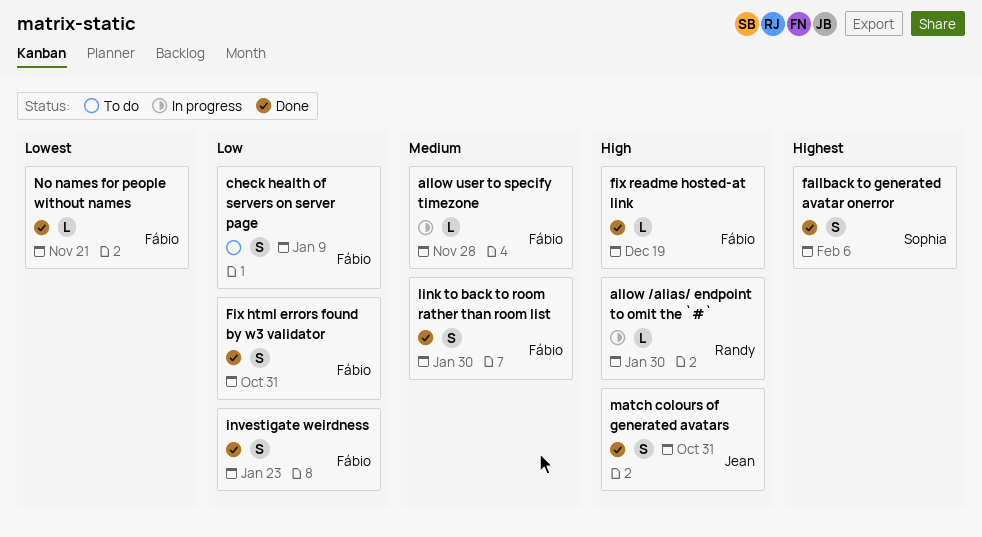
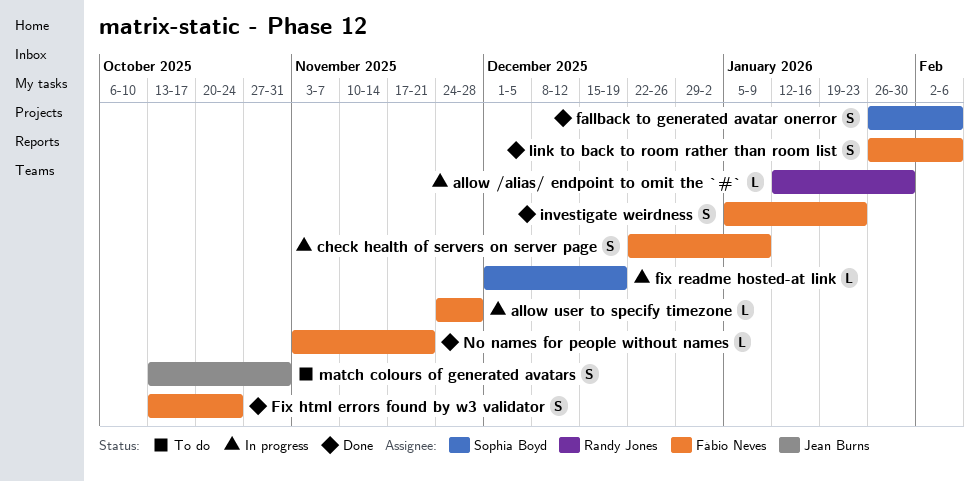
check health of servers on server page, status: To do -> In progress
Fix html errors found by w3 validator, due: Oct 31 -> Oct 24
fix readme hosted-at link, status: Done -> In progress
fix readme hosted-at link, owner: Fábio Neves -> Sophia Boyd
link to back to room rather than room list, due: Jan 30 -> Feb 6
match colours of generated avatars, status: Done -> To do

